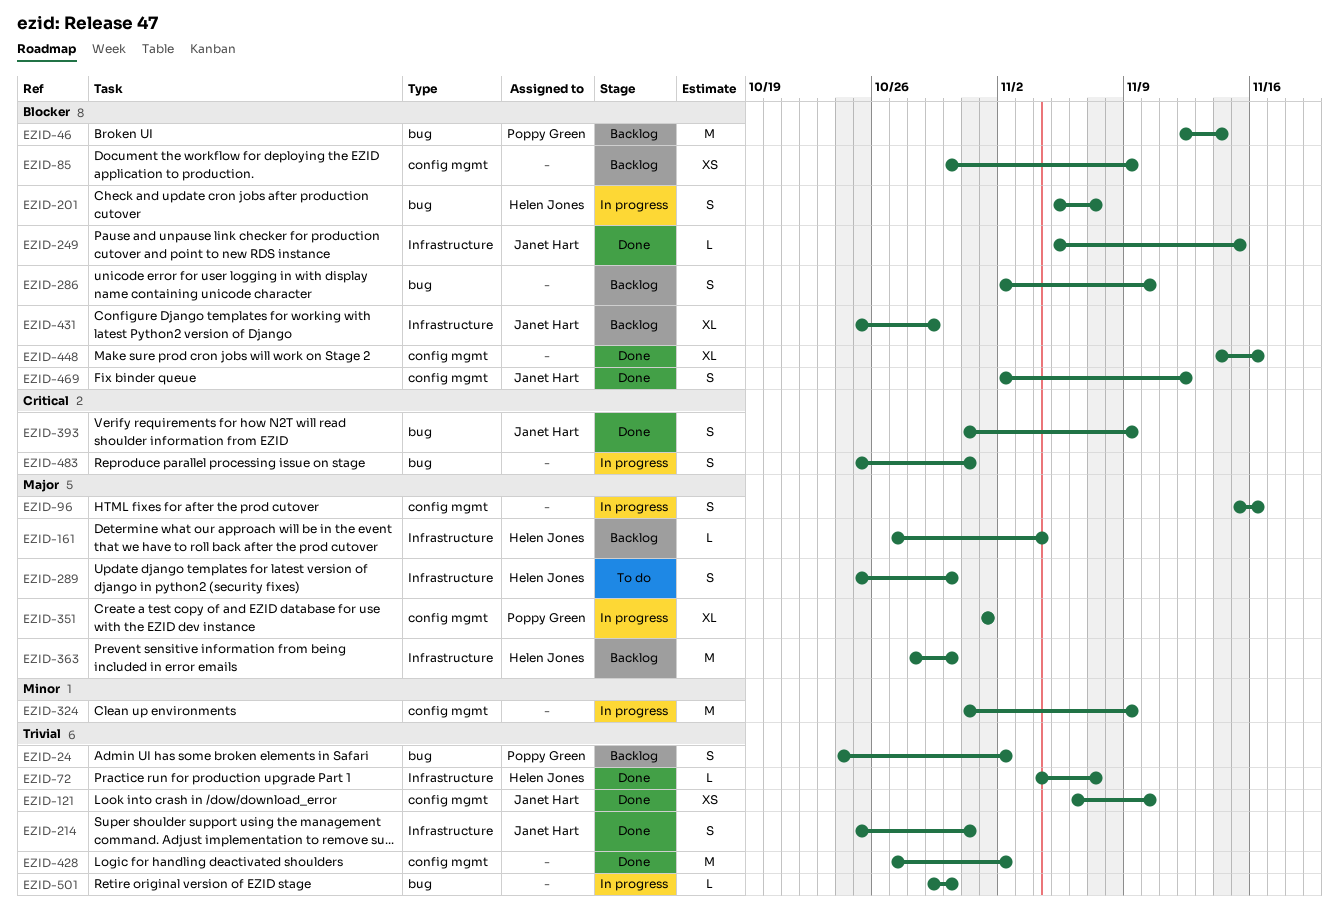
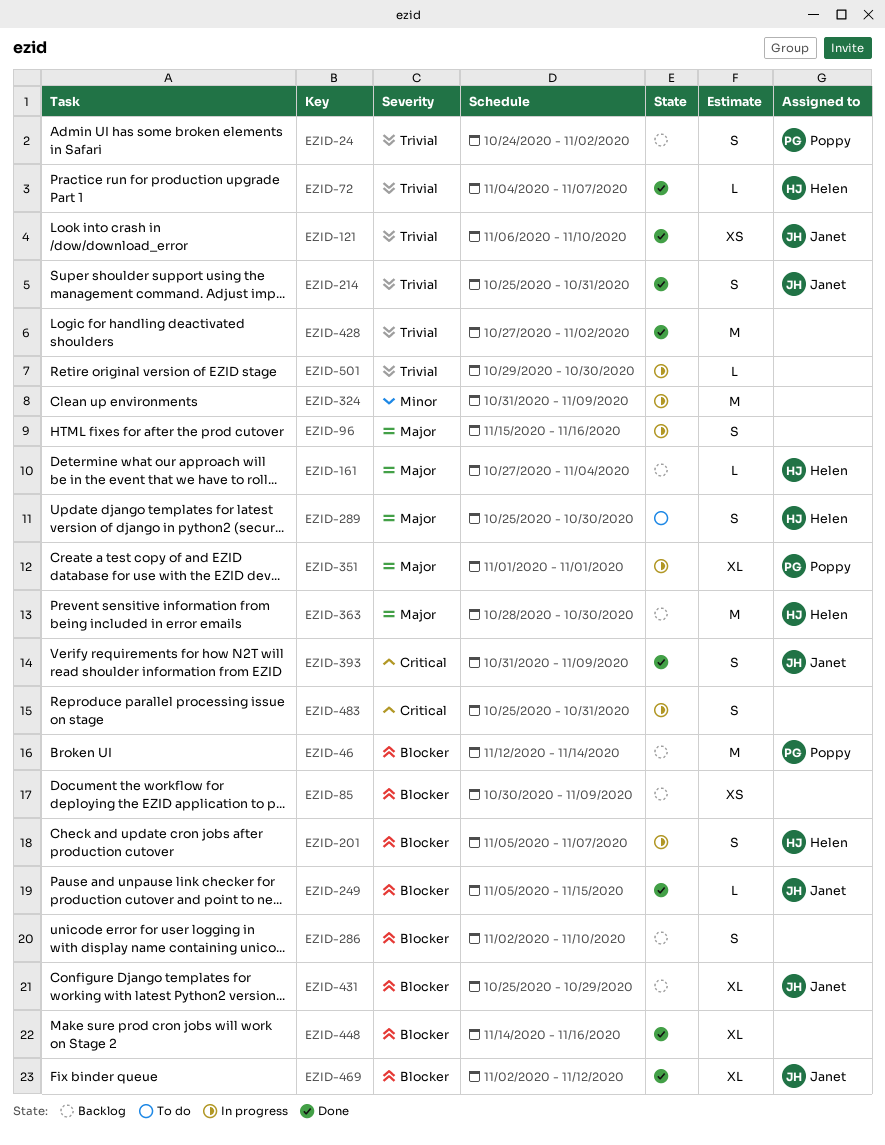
EZID-469, estimate: S -> XL

